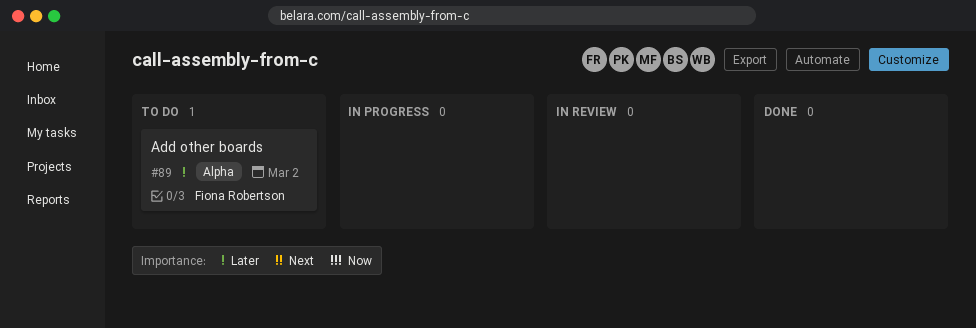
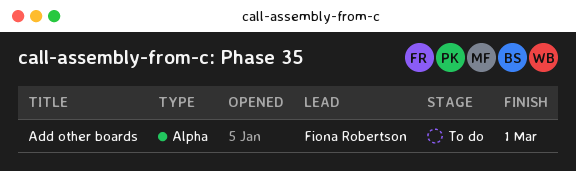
Add other boards, due: Mar 2 -> Mar 1

